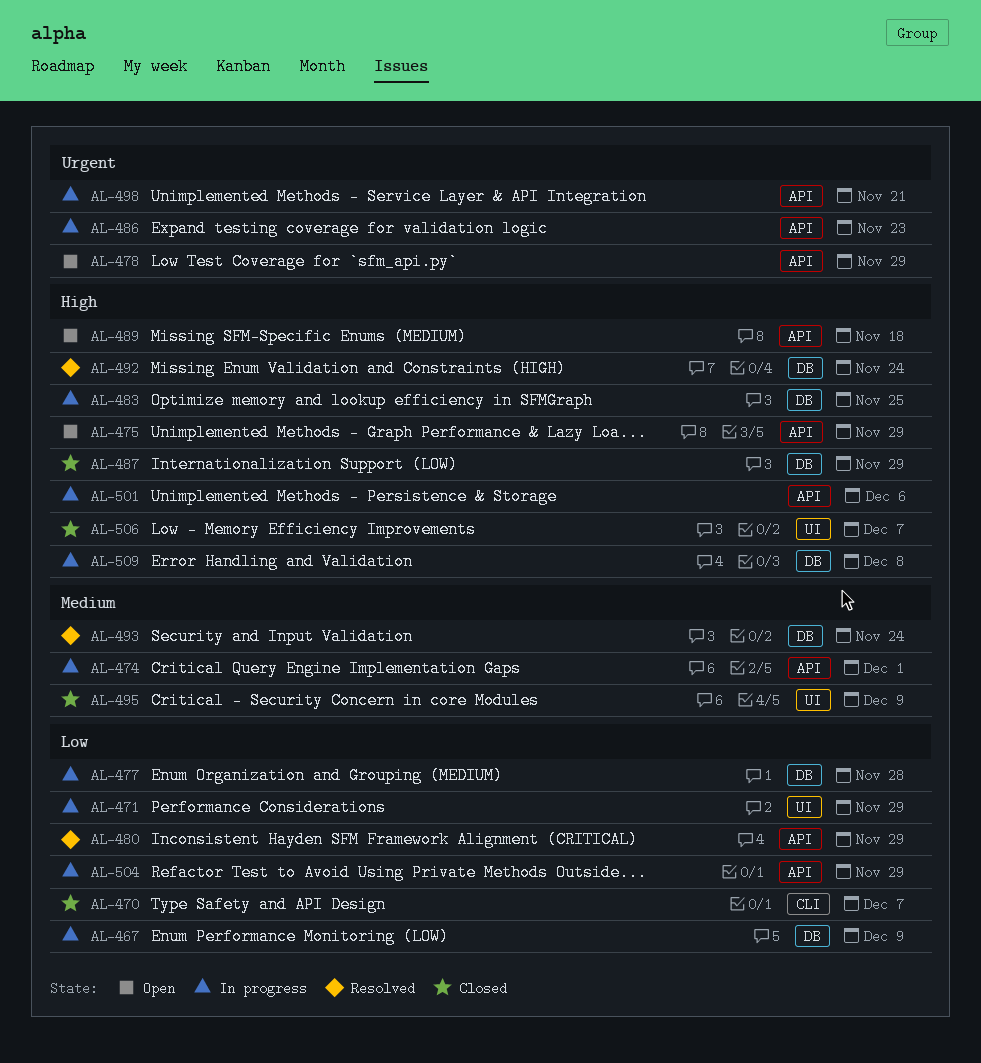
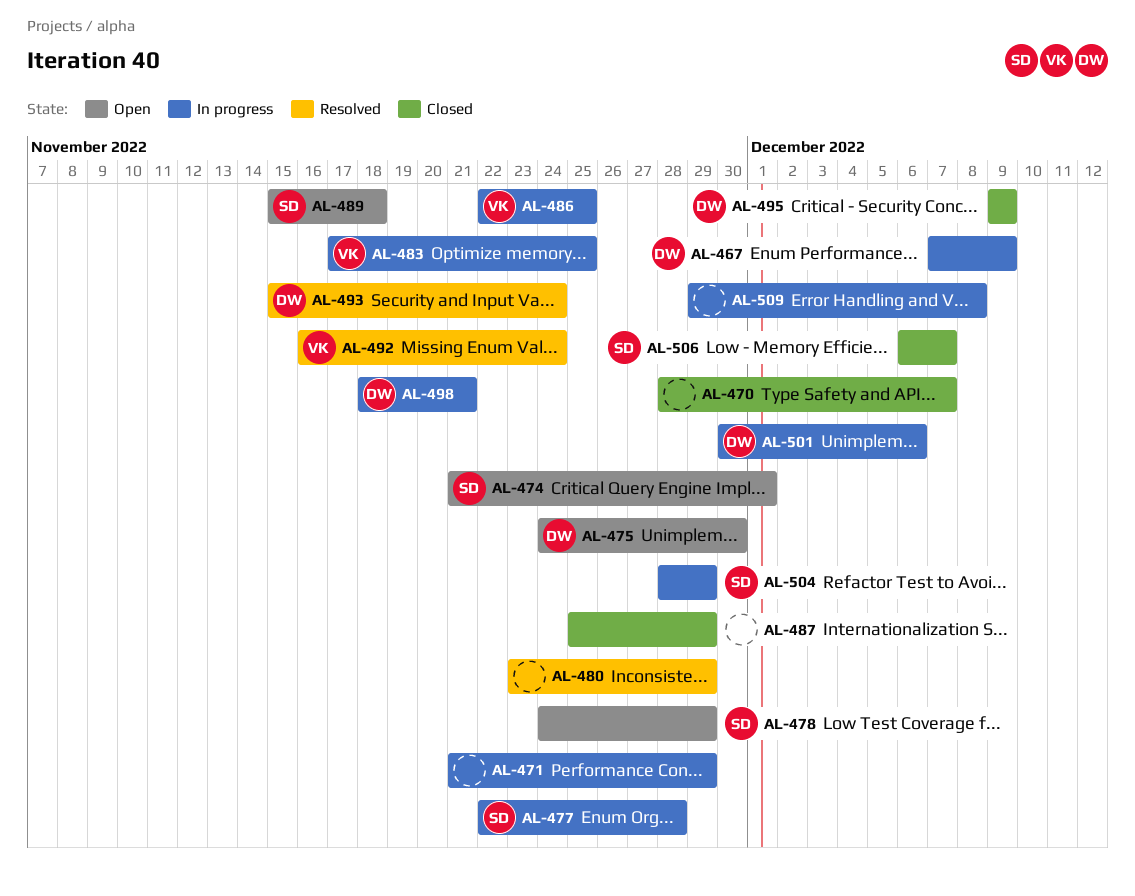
AL-474, status: In progress -> Open
AL-475, due: Nov 29 -> Nov 30
AL-486, due: Nov 23 -> Nov 25

